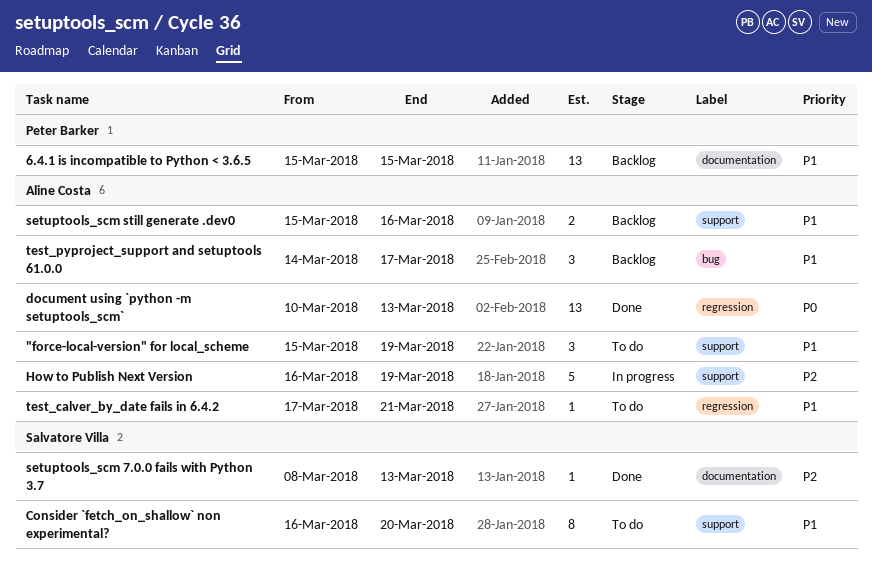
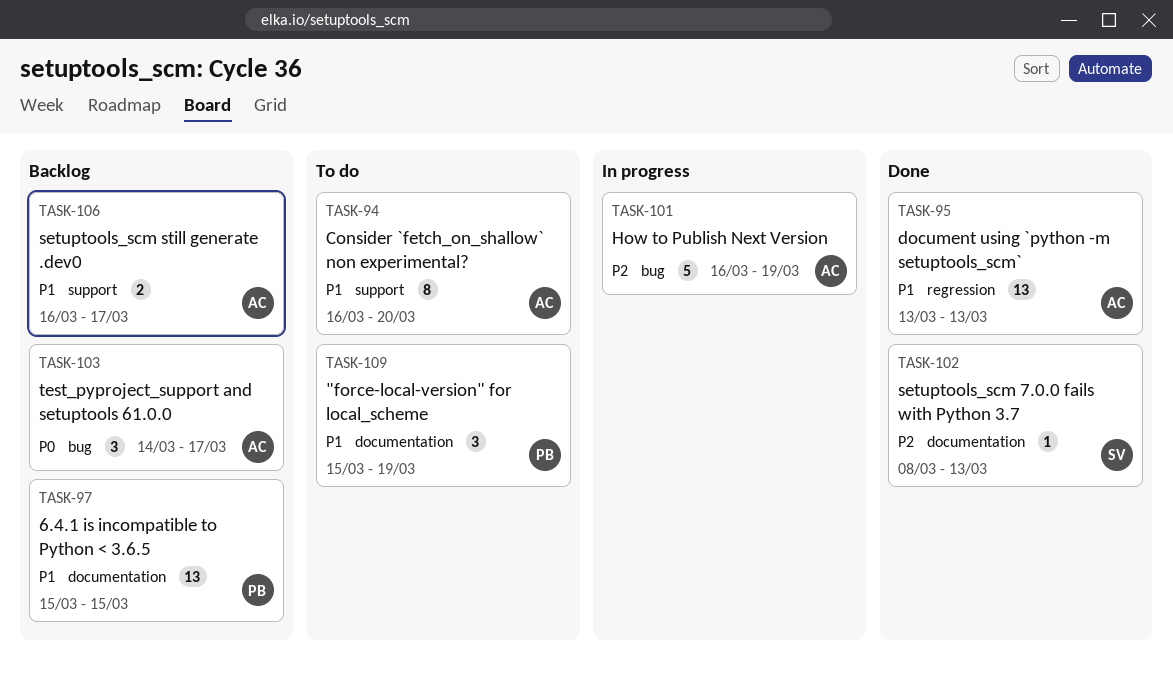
"force-local-version" for local_scheme, owner: Aline Costa -> Peter Barker
"force-local-version" for local_scheme, label: support -> documentation
Consider `fetch_on_shallow` non experimental?, owner: Salvatore Villa -> Aline Costa
document using `python -m setuptools_scm`, priority: P0 -> P1
document using `python -m setuptools_scm`, start: Mar 10 -> Mar 13
How to Publish Next Version, label: support -> bug
setuptools_scm still generate .dev0, start: Mar 15 -> Mar 16
setuptools_scm still generate .dev0, due: Mar 16 -> Mar 17
test_calver_by_date fails in 6.4.2: present -> none
test_pyproject_support and setuptools 61.0.0, priority: P1 -> P0

